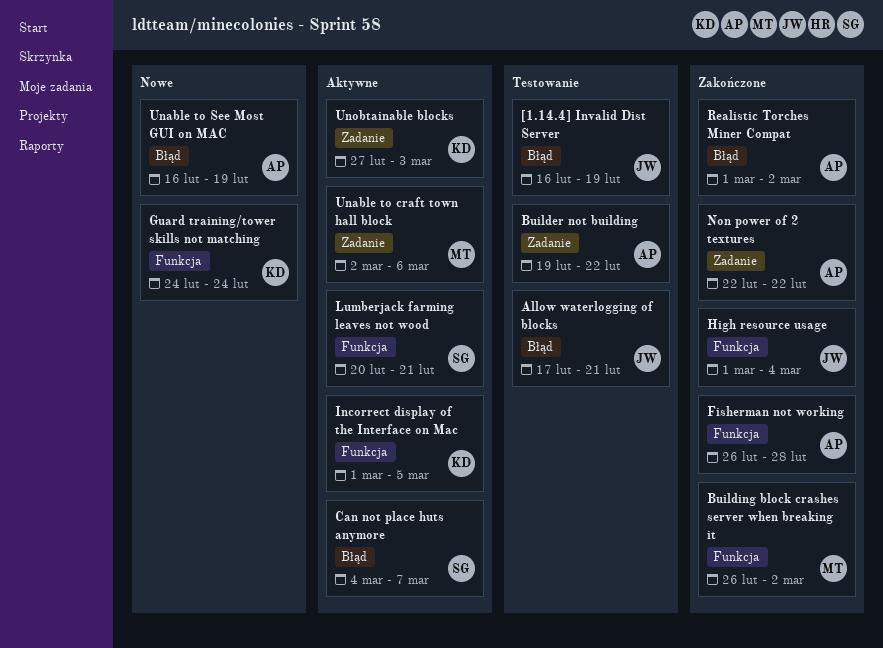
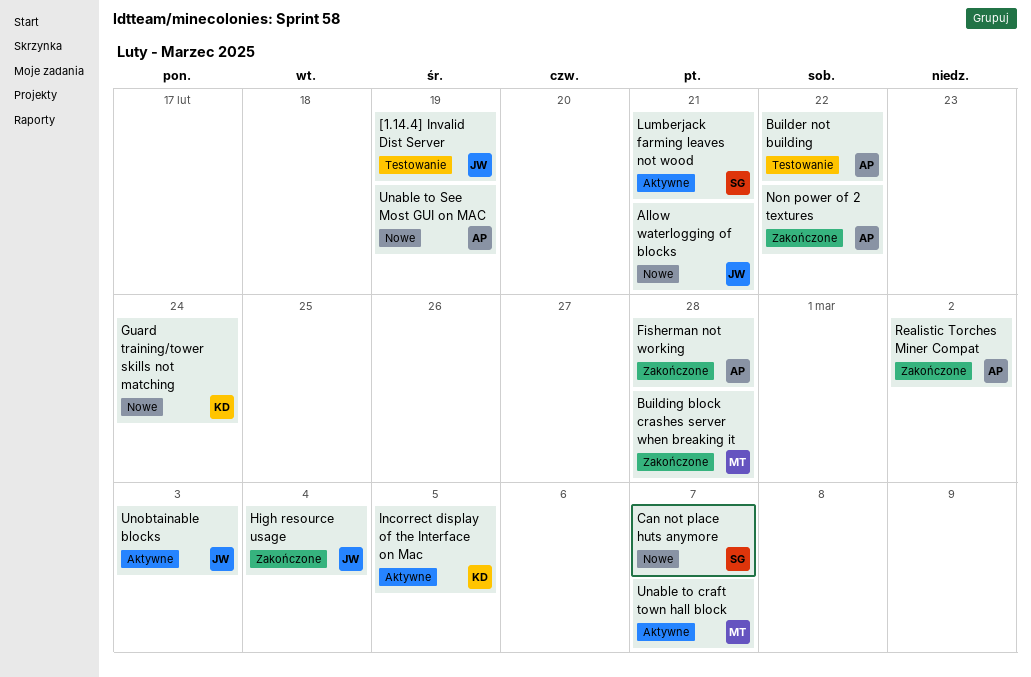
Allow waterlogging of blocks, status: Testowanie -> Nowe
Building block crashes server when breaking it, due: Mar 2 -> Feb 28
Can not place huts anymore, status: Aktywne -> Nowe
Unable to craft town hall block, due: Mar 6 -> Mar 7
Unobtainable blocks, owner: KD -> JW

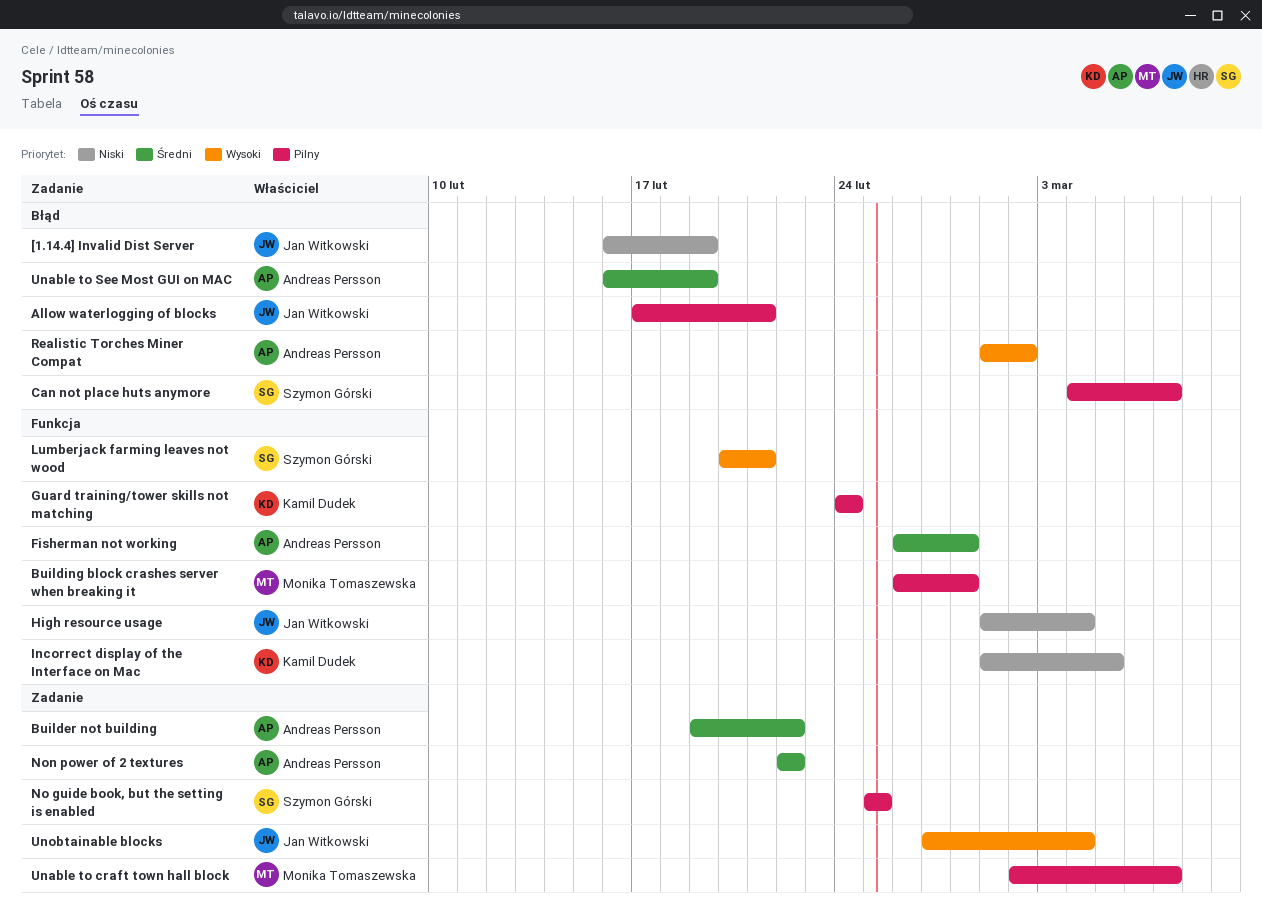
No guide book, but the setting is enabled: none -> present
Unobtainable blocks, due: Mar 3 -> Mar 4

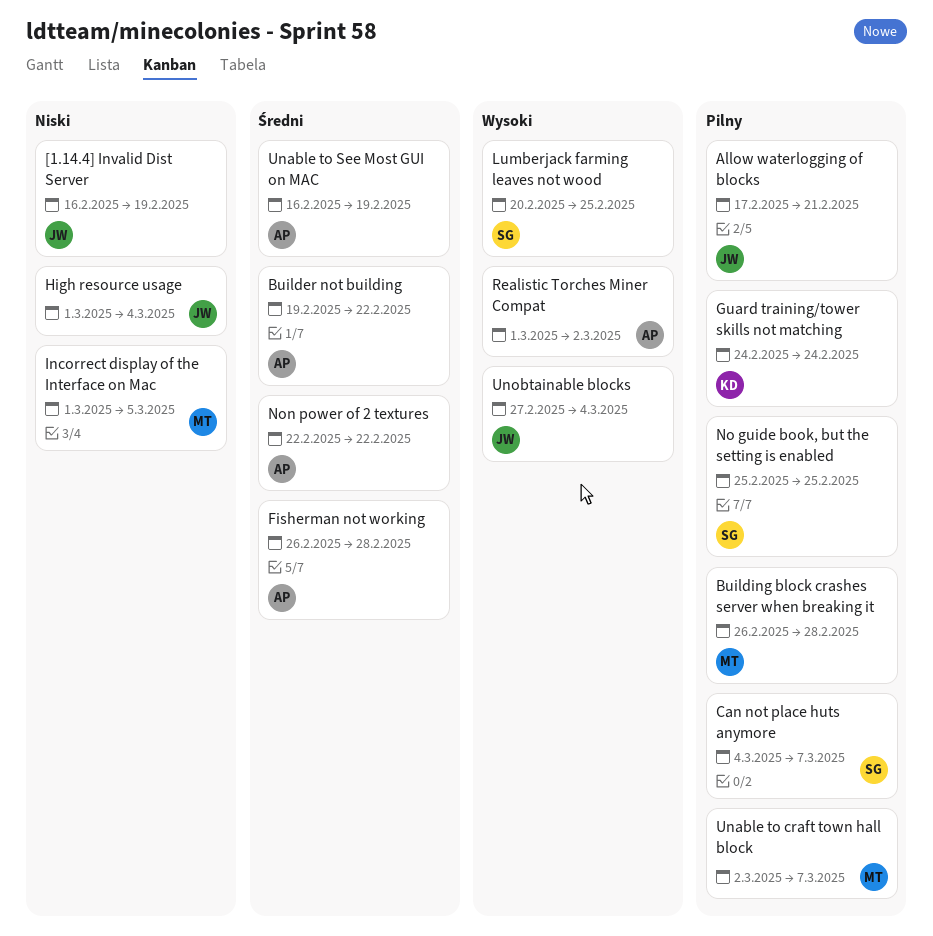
Incorrect display of the Interface on Mac, owner: Kamil Dudek -> Monika Tomaszewska
Lumberjack farming leaves not wood, due: Feb 21 -> Feb 25

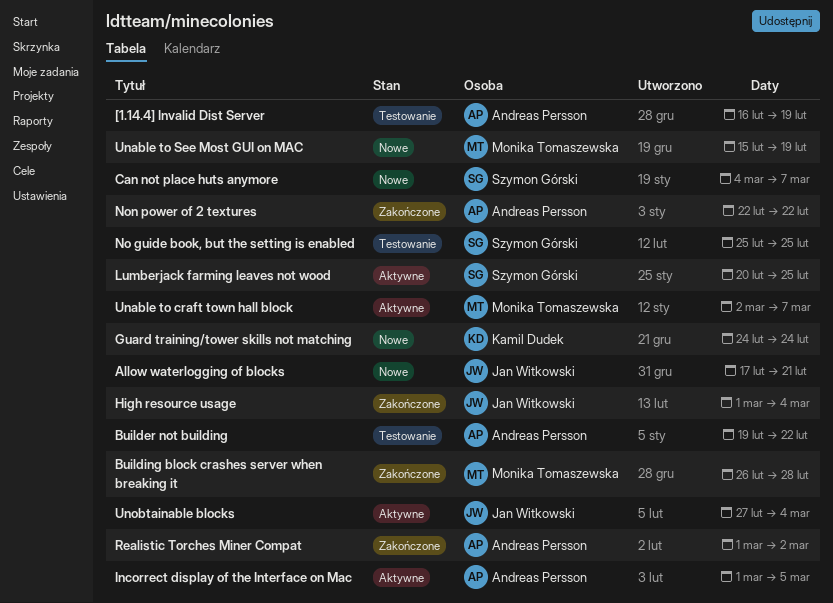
[1.14.4] Invalid Dist Server, owner: Jan Witkowski -> Andreas Persson
Fisherman not working: present -> none
Incorrect display of the Interface on Mac, owner: Monika Tomaszewska -> Andreas Persson
Unable to See Most GUI on MAC, owner: Andreas Persson -> Monika Tomaszewska
Unable to See Most GUI on MAC, start: Feb 16 -> Feb 15

